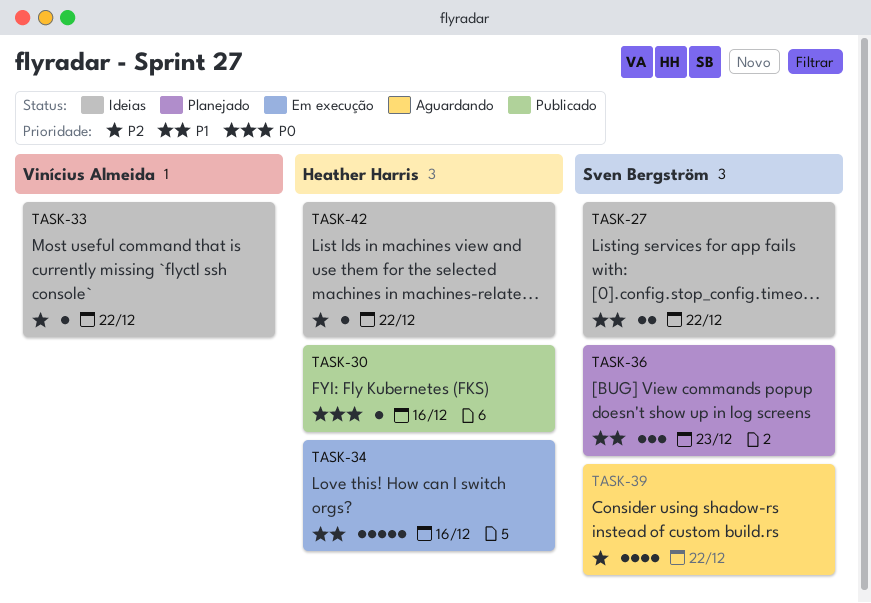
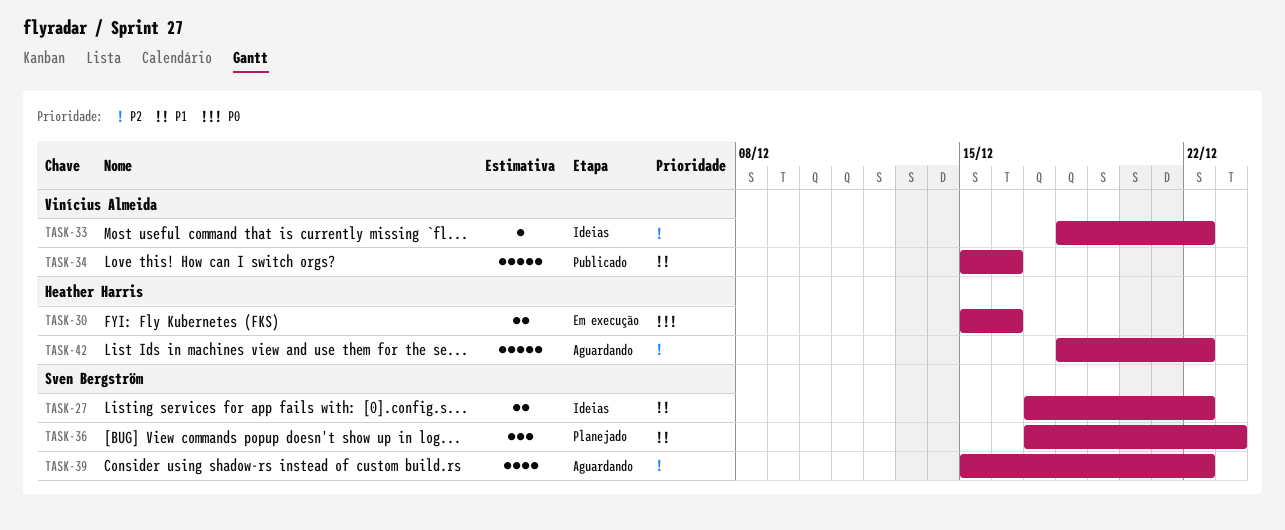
TASK-30, status: Publicado -> Em execução
TASK-30, estimate: 1 -> 2
TASK-34, status: Em execução -> Publicado
TASK-34, owner: Heather Harris -> Vinícius Almeida
TASK-42, status: Ideias -> Aguardando
TASK-42, estimate: 1 -> 5

